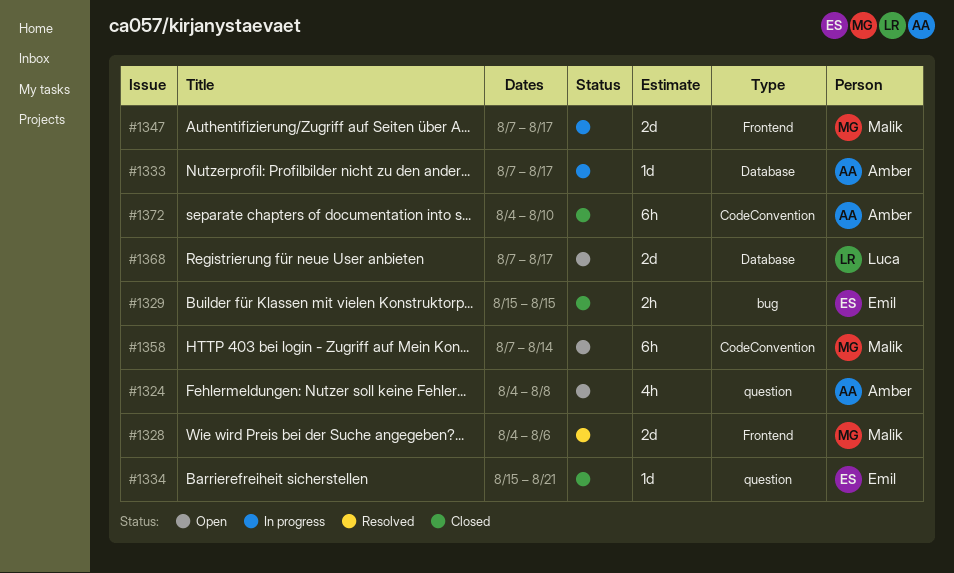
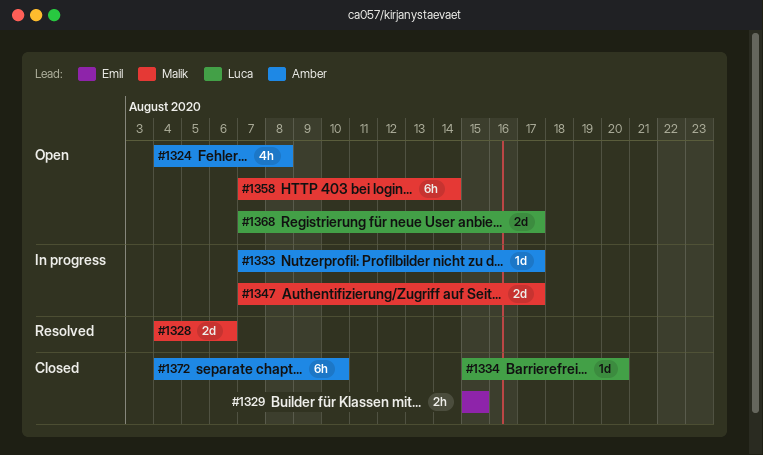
#1334, owner: Emil -> Luca
#1334, due: Aug 21 -> Aug 20

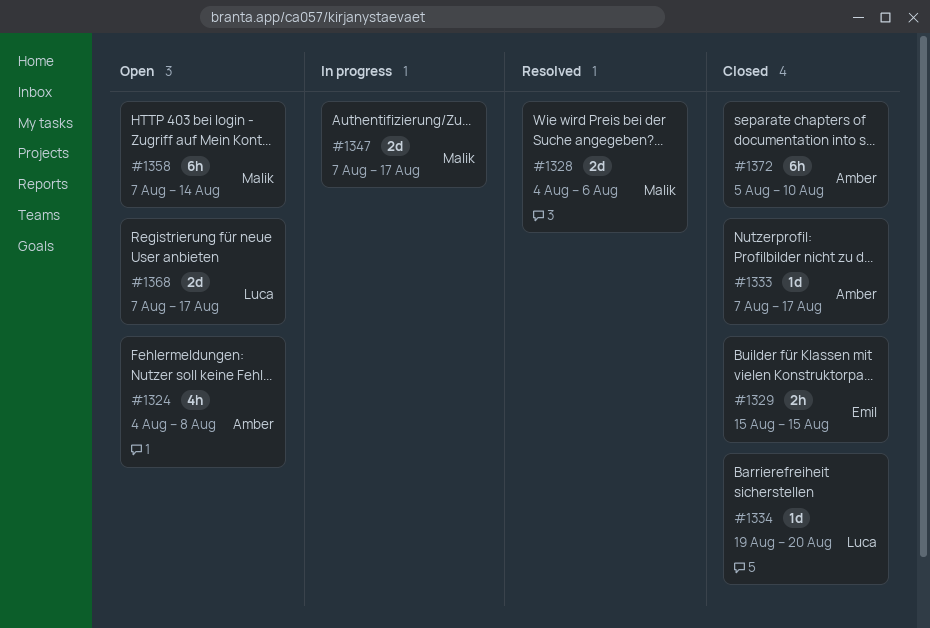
#1333, status: In progress -> Closed
#1334, start: Aug 15 -> Aug 19
#1372, start: Aug 4 -> Aug 5

